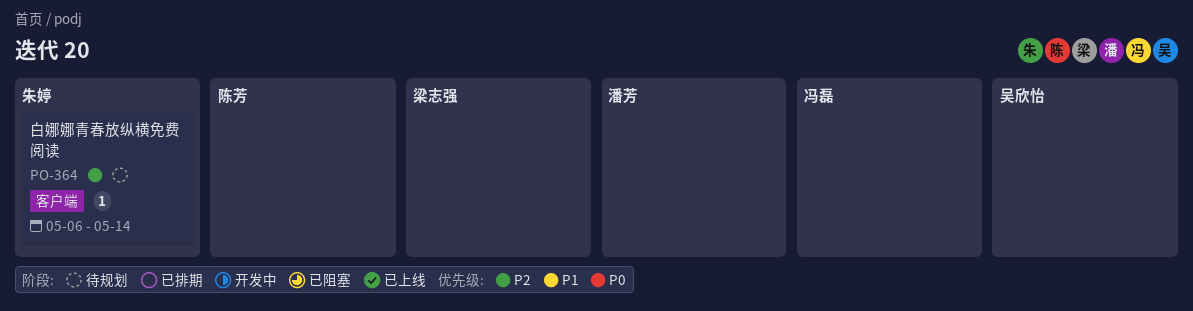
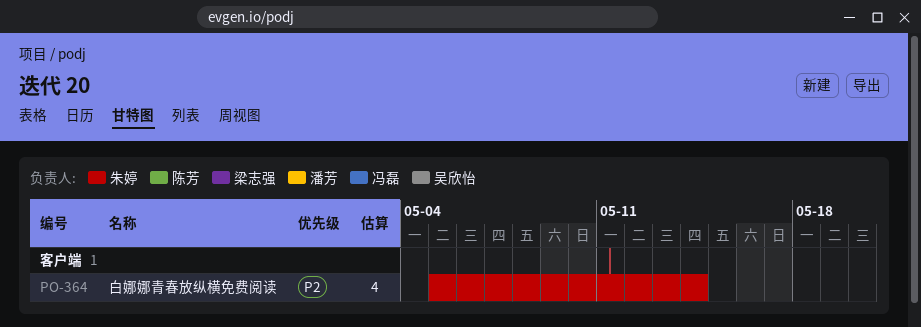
PO-364, estimate: 1 -> 4
PO-364, start: May 6 -> May 5

